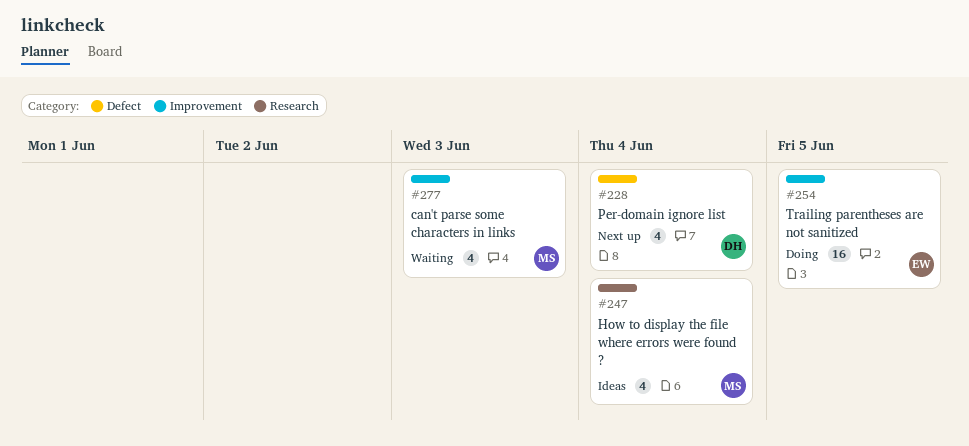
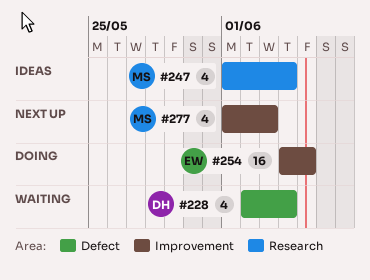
#228, status: Next up -> Waiting
#277, status: Waiting -> Next up

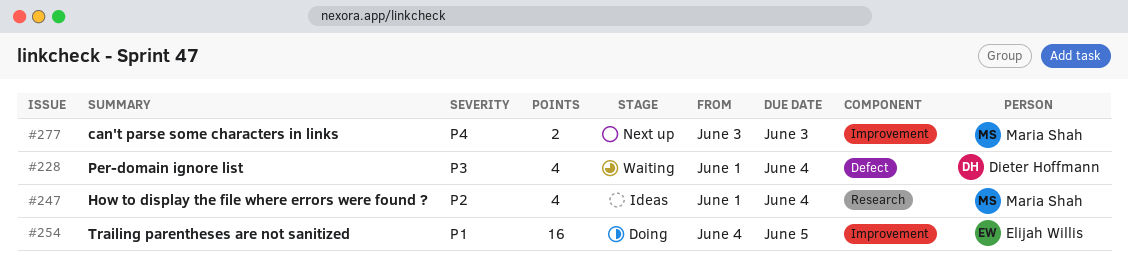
#228, start: Jun 2 -> Jun 1
#277, estimate: 4 -> 2
#277, start: Jun 1 -> Jun 3

